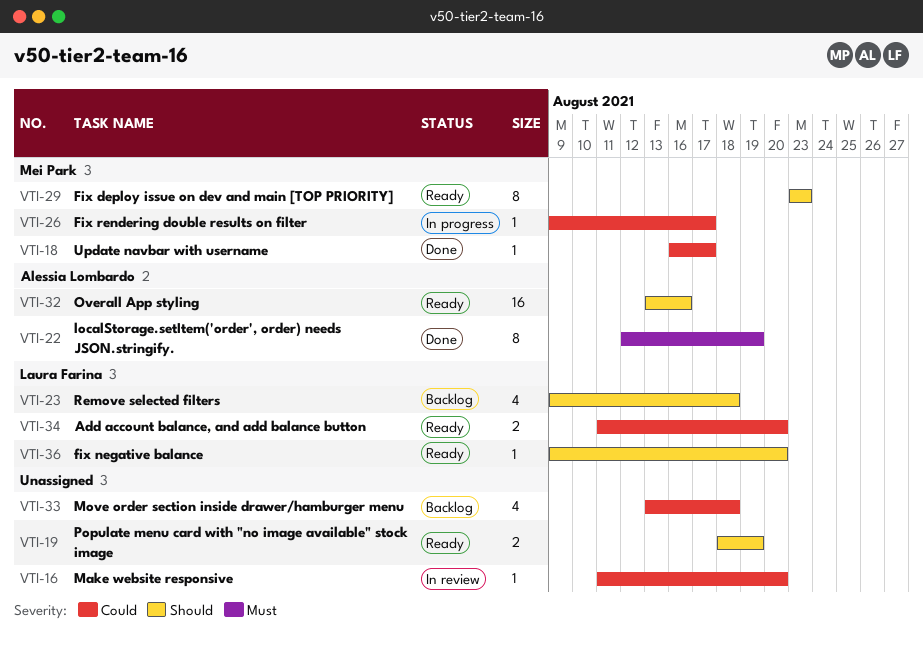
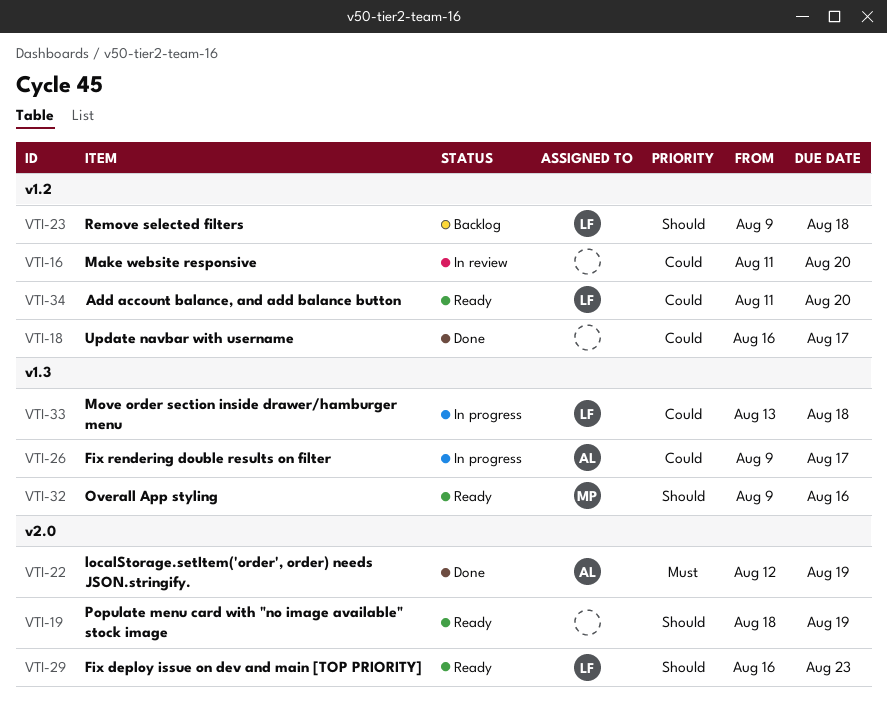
VTI-18, owner: Mei Park -> none
VTI-26, owner: Mei Park -> Alessia Lombardo
VTI-29, owner: Mei Park -> Laura Farina
VTI-29, start: Aug 23 -> Aug 16
VTI-32, owner: Alessia Lombardo -> Mei Park
VTI-32, start: Aug 13 -> Aug 9
VTI-33, status: Backlog -> In progress
VTI-33, owner: none -> Laura Farina
VTI-36: present -> none

